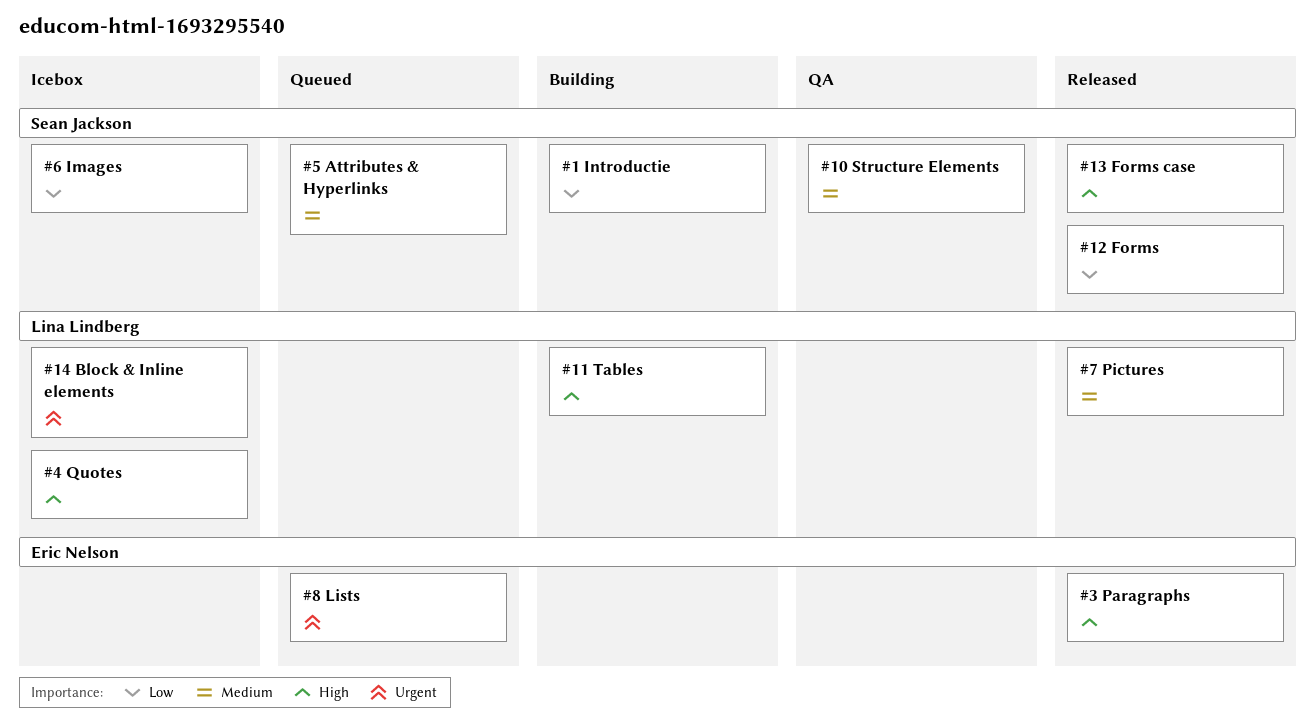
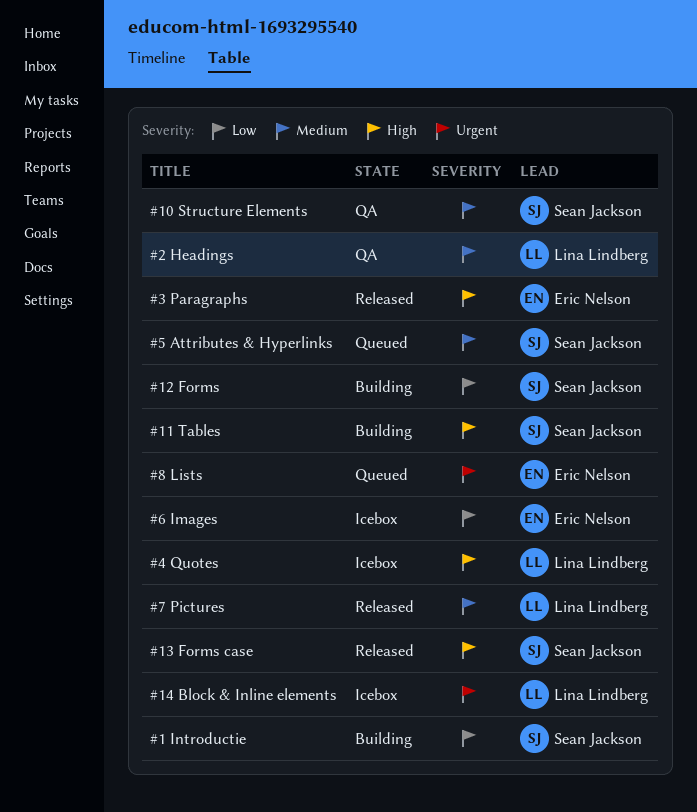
#11 Tables, owner: Lina Lindberg -> Sean Jackson
#12 Forms, status: Released -> Building
#2 Headings: none -> present
#6 Images, owner: Sean Jackson -> Eric Nelson

